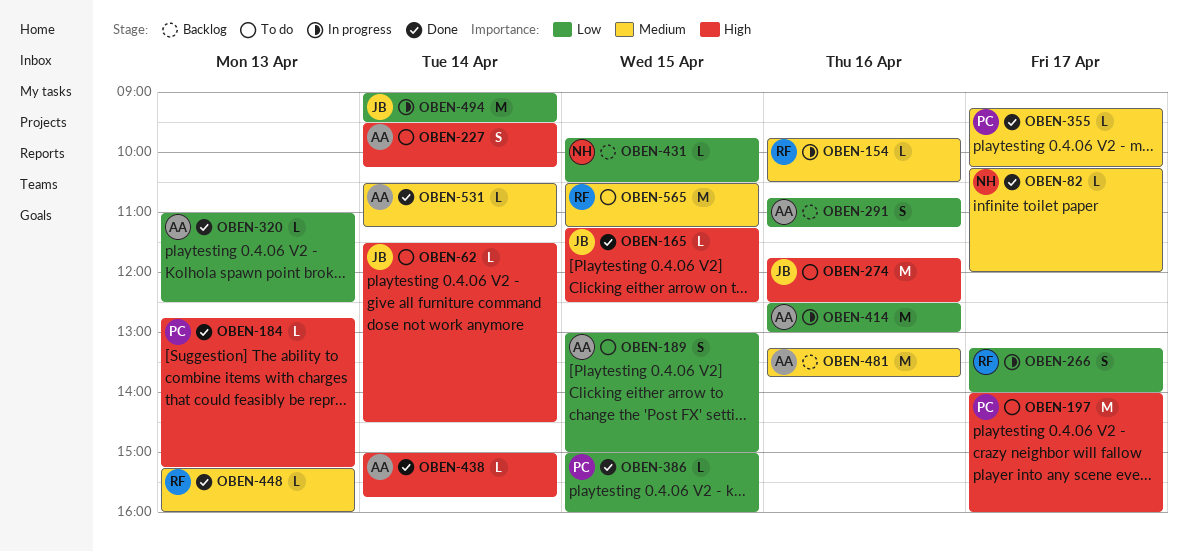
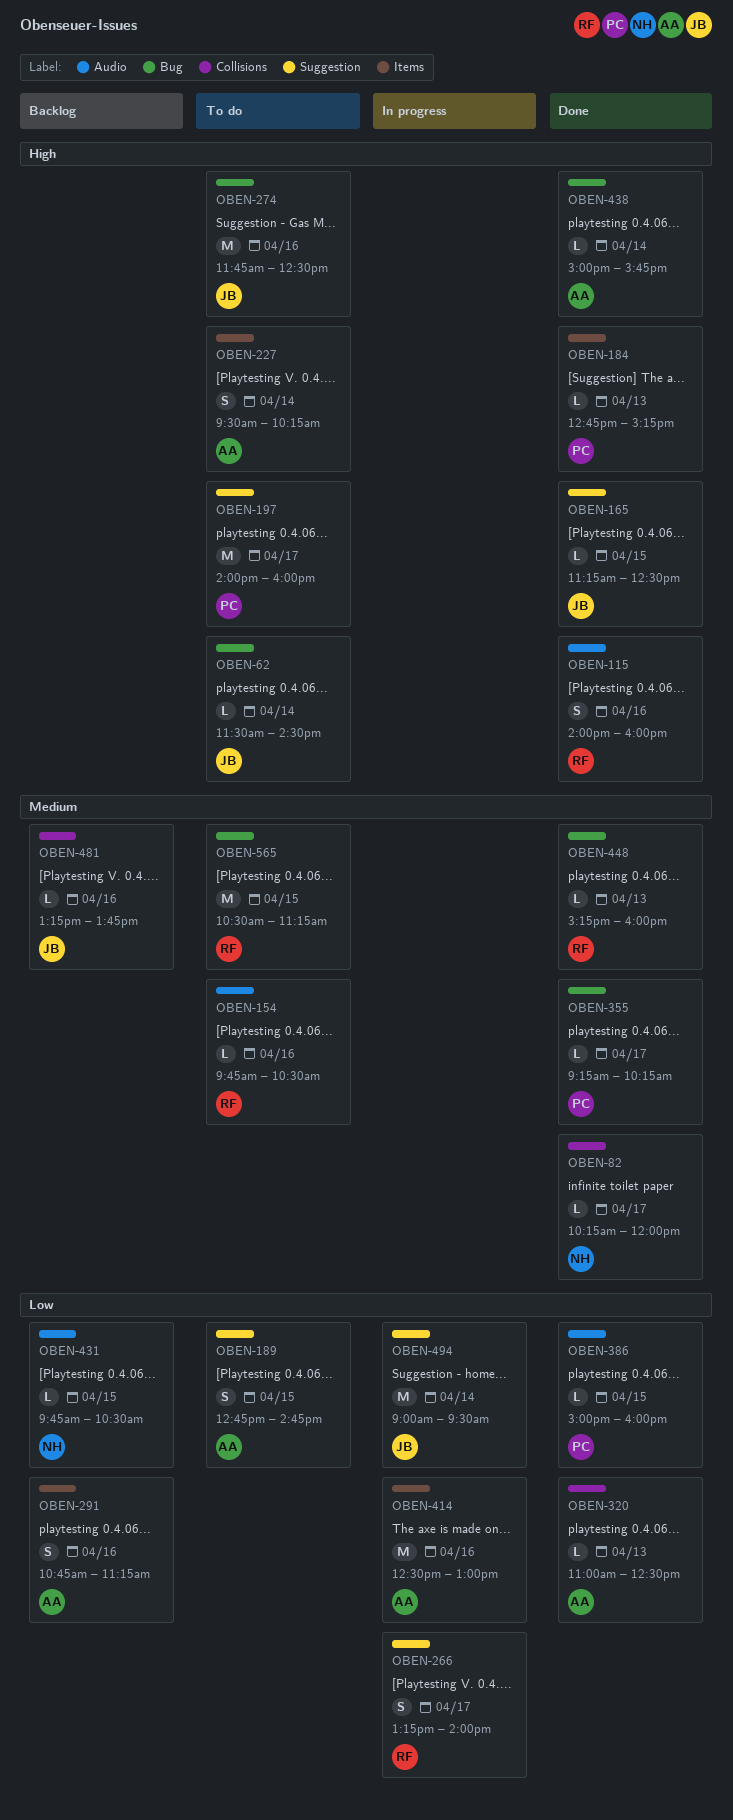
OBEN-115: none -> present
OBEN-154, status: In progress -> To do
OBEN-189, begins: 13:00 -> 12:45
OBEN-189, ends: 15:00 -> 14:45
OBEN-481, owner: AA -> JB
OBEN-481, estimate: M -> L
OBEN-531: present -> none

